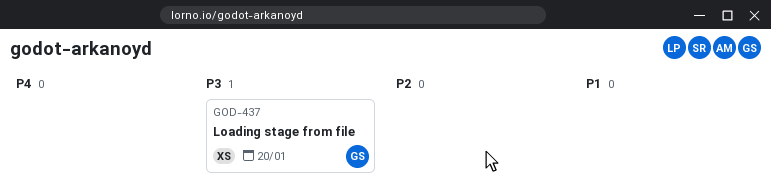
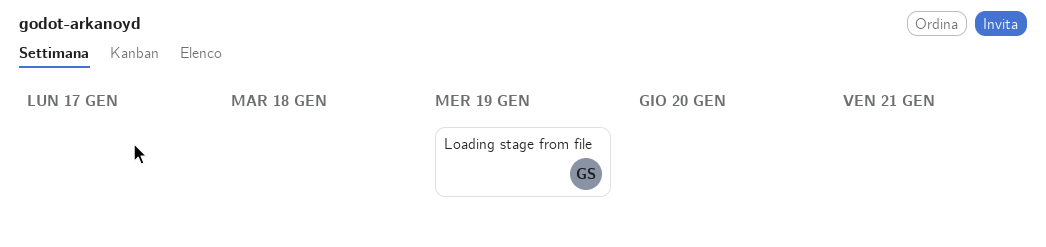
Loading stage from file, due: Jan 20 -> Jan 19

